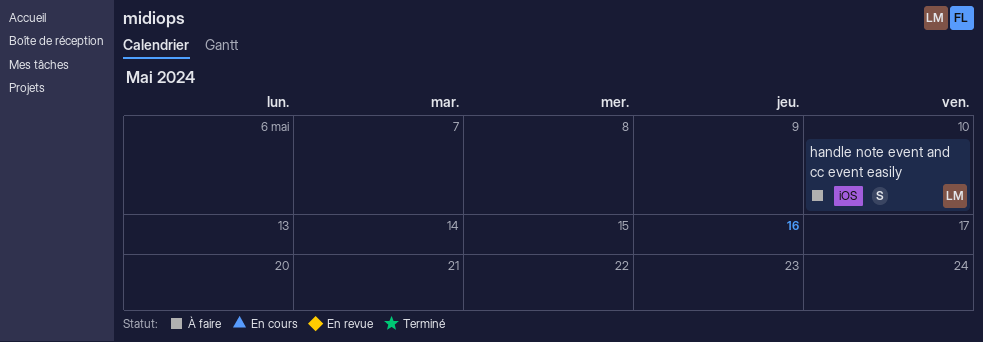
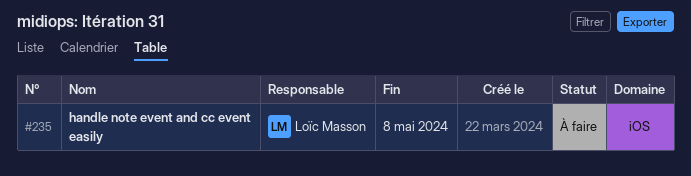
handle note event and cc event easily, due: May 10 -> May 8

